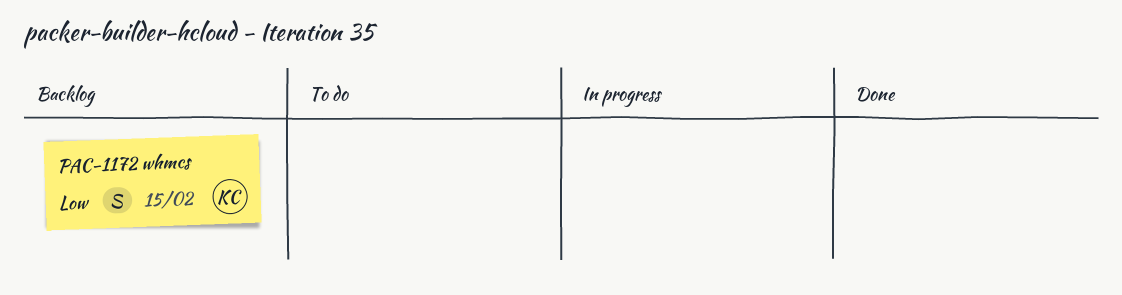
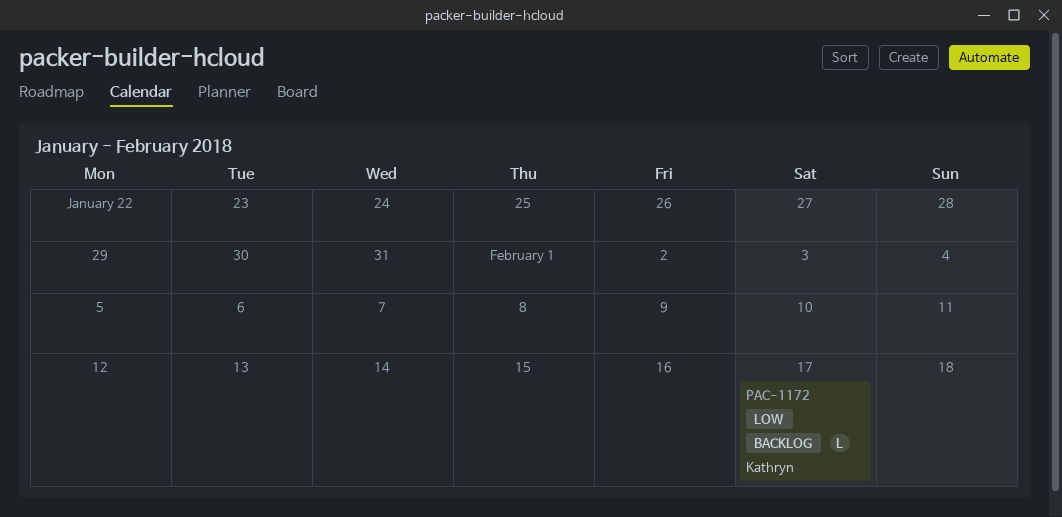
PAC-1172, estimate: S -> L
PAC-1172, due: Feb 15 -> Feb 17

